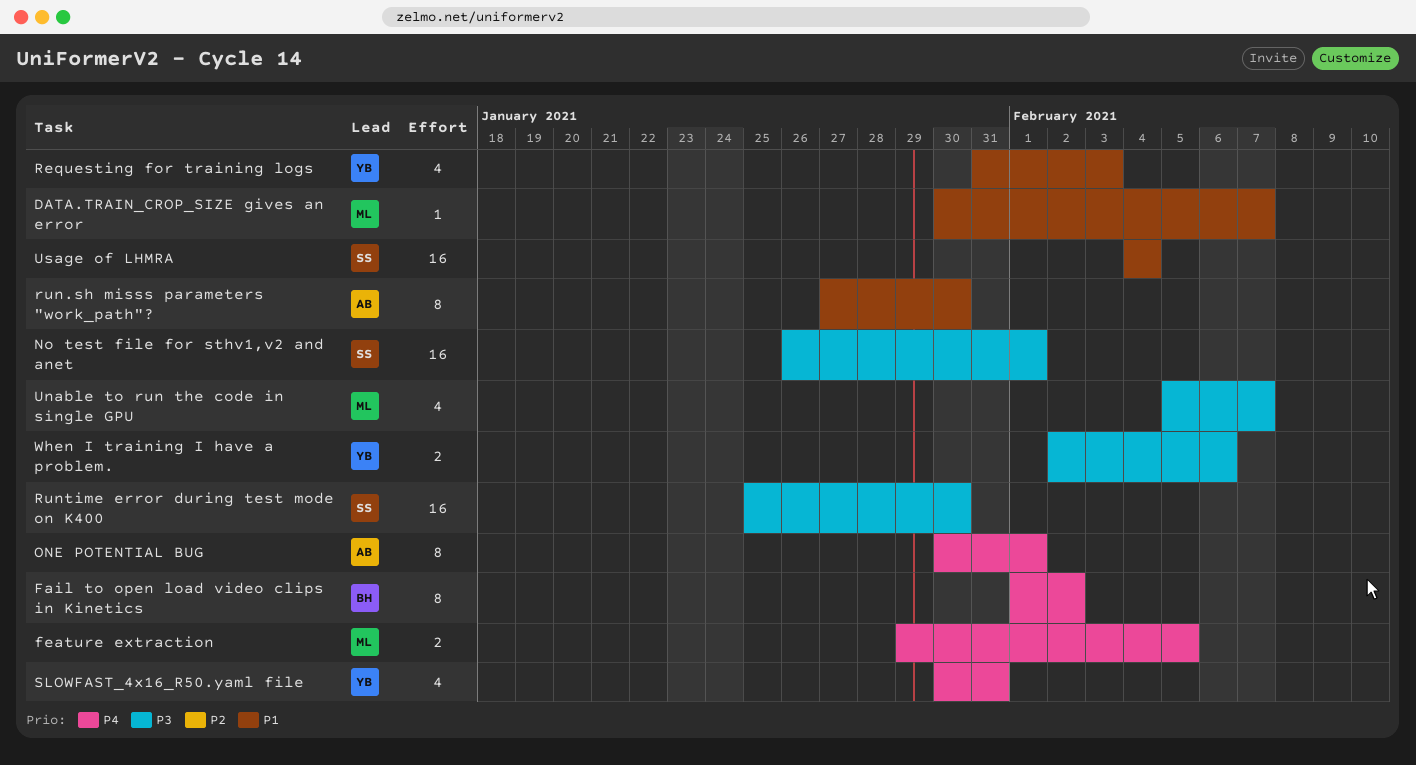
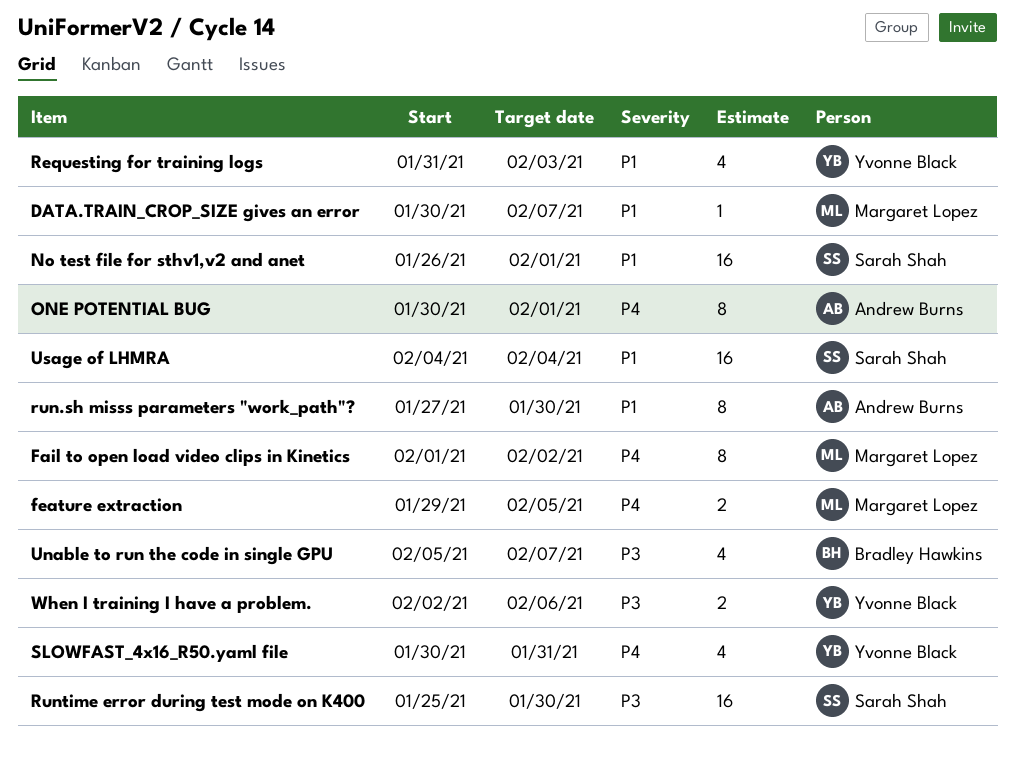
Fail to open load video clips in Kinetics, owner: Bradley Hawkins -> Margaret Lopez
No test file for sthv1,v2 and anet, priority: P3 -> P1
Unable to run the code in single GPU, owner: Margaret Lopez -> Bradley Hawkins

